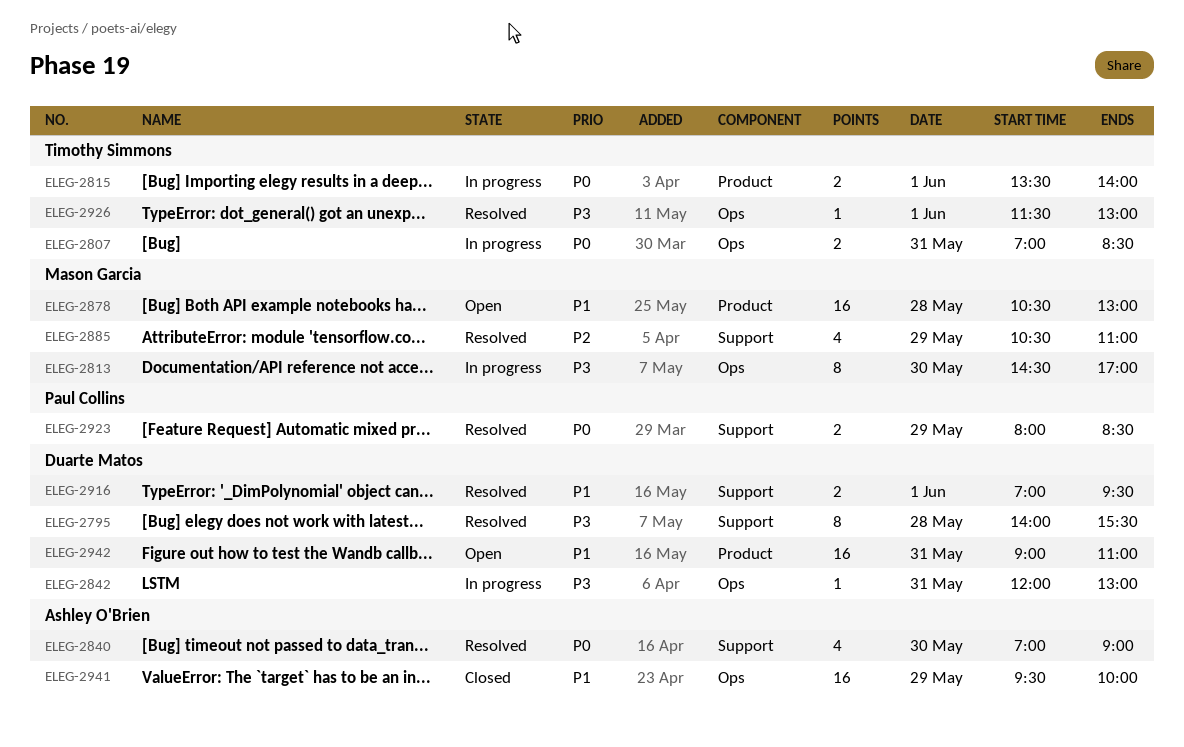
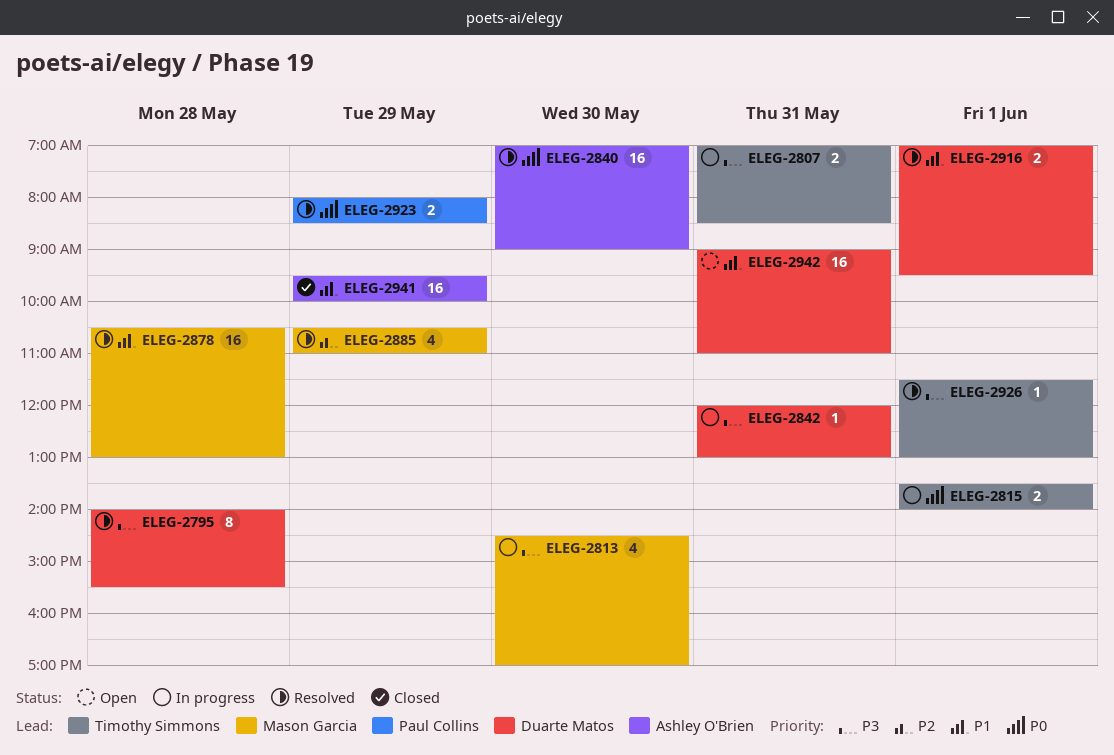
ELEG-2807, priority: P0 -> P3
ELEG-2813, estimate: 8 -> 4
ELEG-2840, estimate: 4 -> 16
ELEG-2878, status: Open -> Resolved

